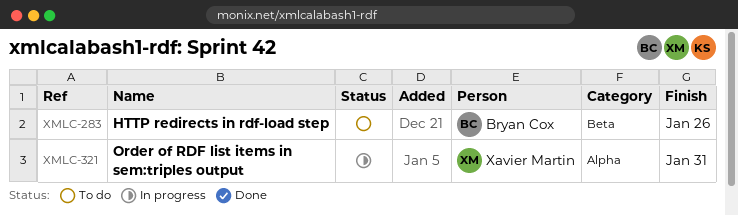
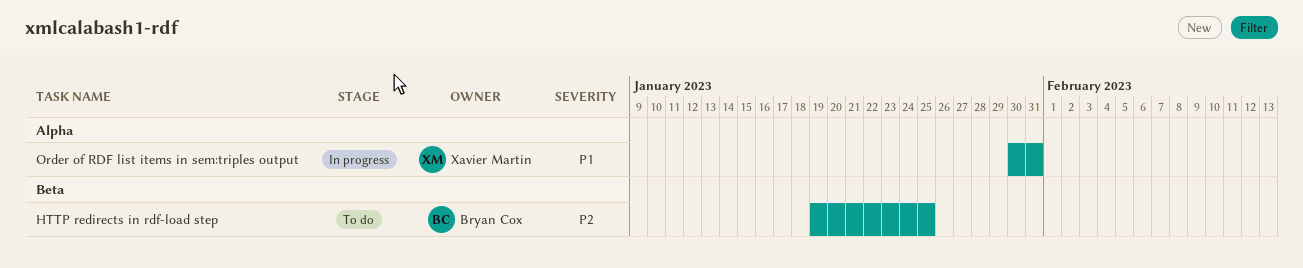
HTTP redirects in rdf-load step, due: Jan 26 -> Jan 25

